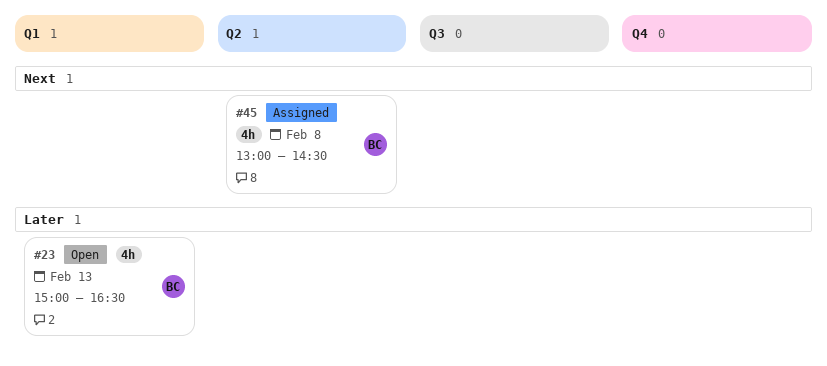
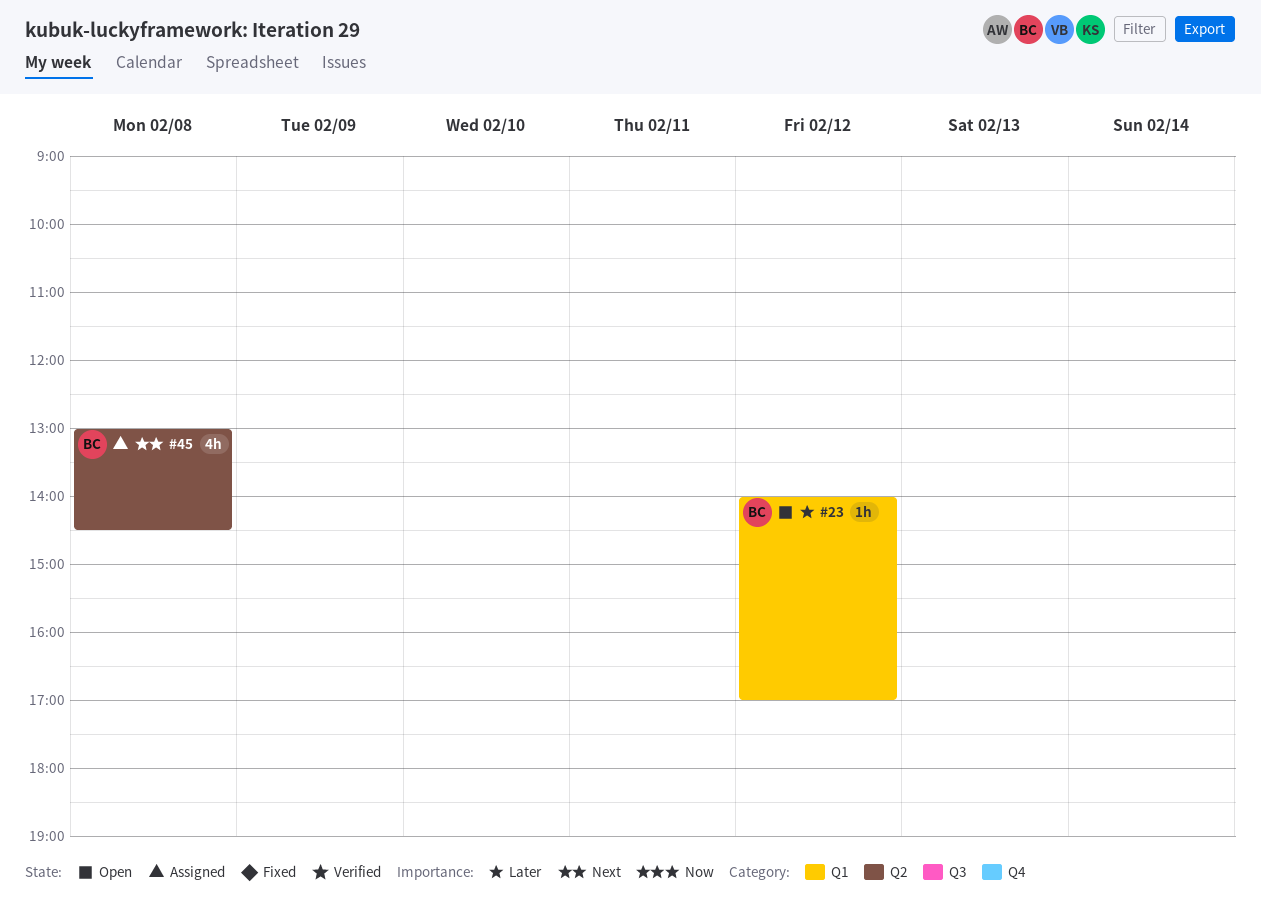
#23, estimate: 4h -> 1h
#23, day: Feb 13 -> Feb 12
#23, begins: 15:00 -> 14:00
#23, ends: 16:30 -> 17:00

